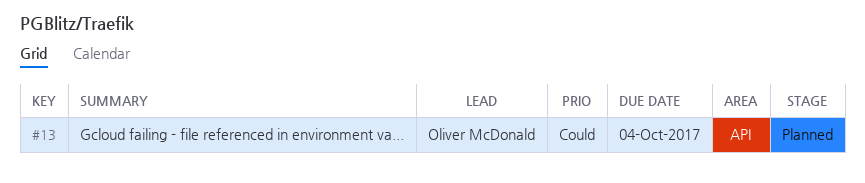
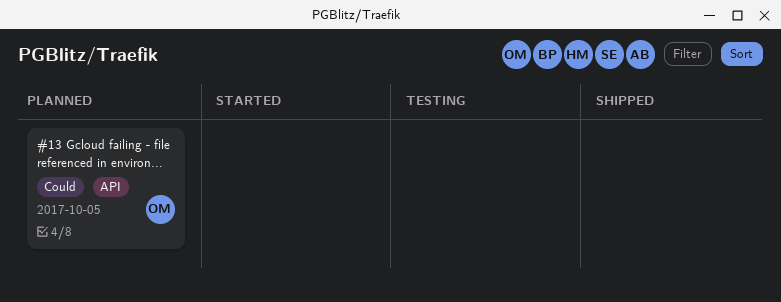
#13, due: Oct 4 -> Oct 5

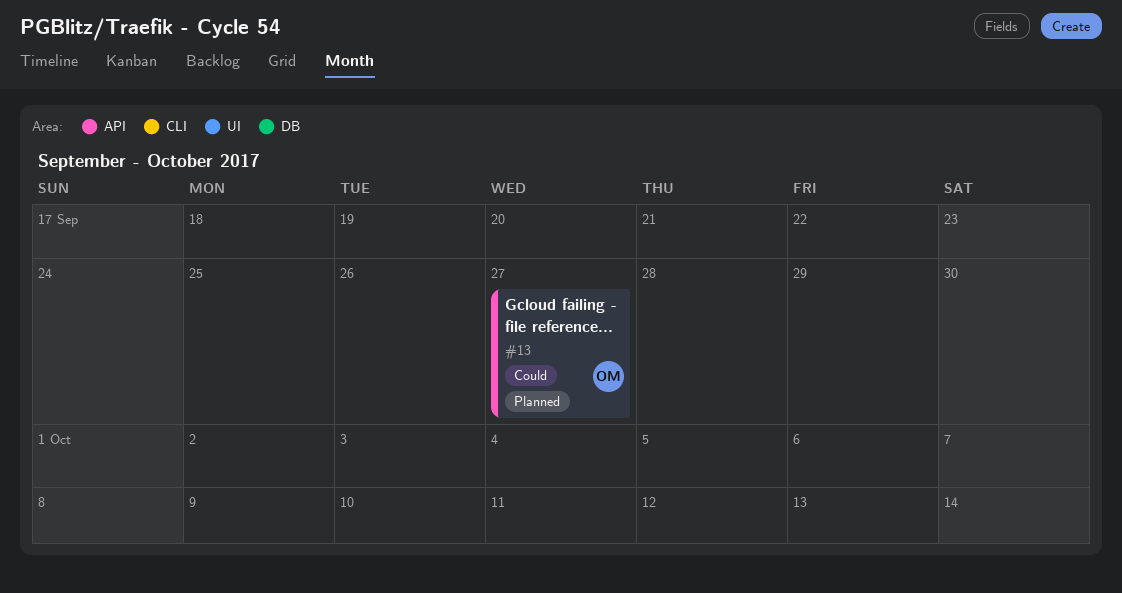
#13, due: Oct 5 -> Sep 27

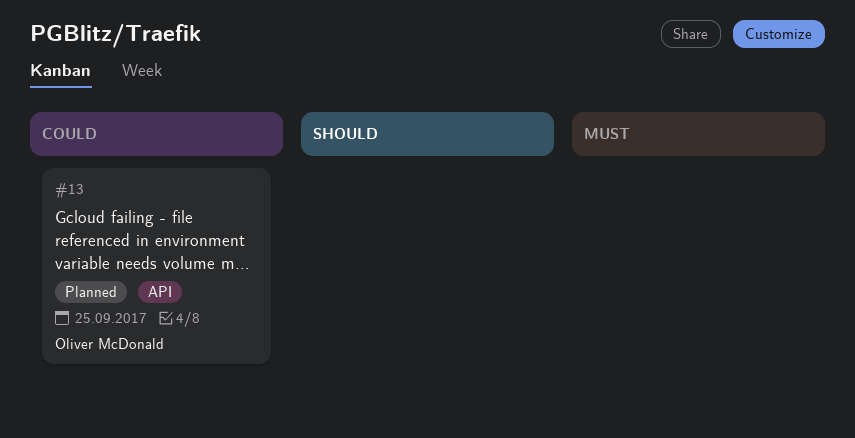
#13, due: Sep 27 -> Sep 25

